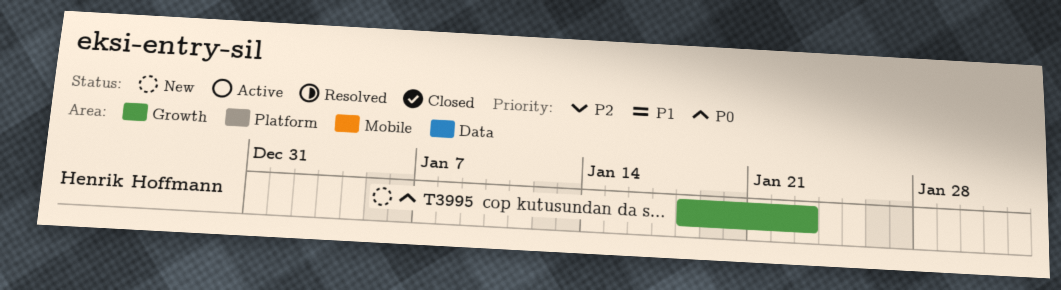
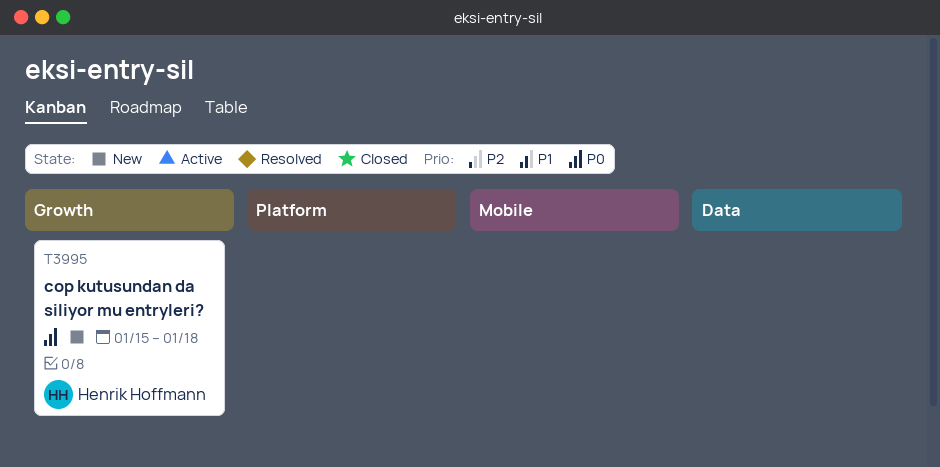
T3995, start: Jan 18 -> Jan 15
T3995, due: Jan 23 -> Jan 18

